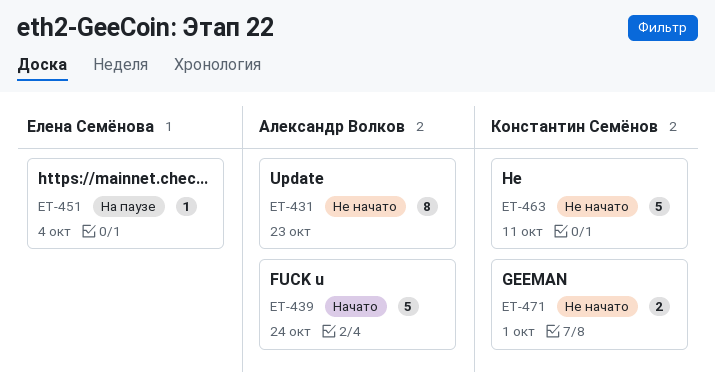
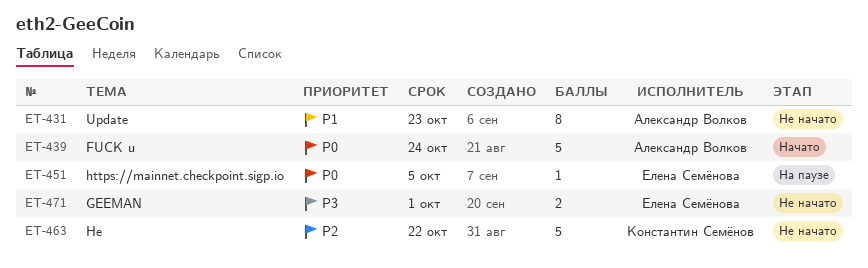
ET-451, due: Oct 4 -> Oct 5
ET-463, due: Oct 11 -> Oct 22
ET-471, owner: Константин Семёнов -> Елена Семёнова

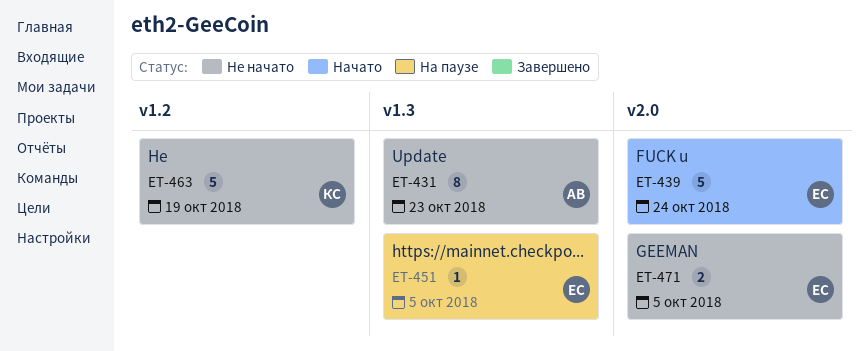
ET-439, owner: Александр Волков -> Елена Семёнова
ET-463, due: Oct 22 -> Oct 19
ET-471, due: Oct 1 -> Oct 5

